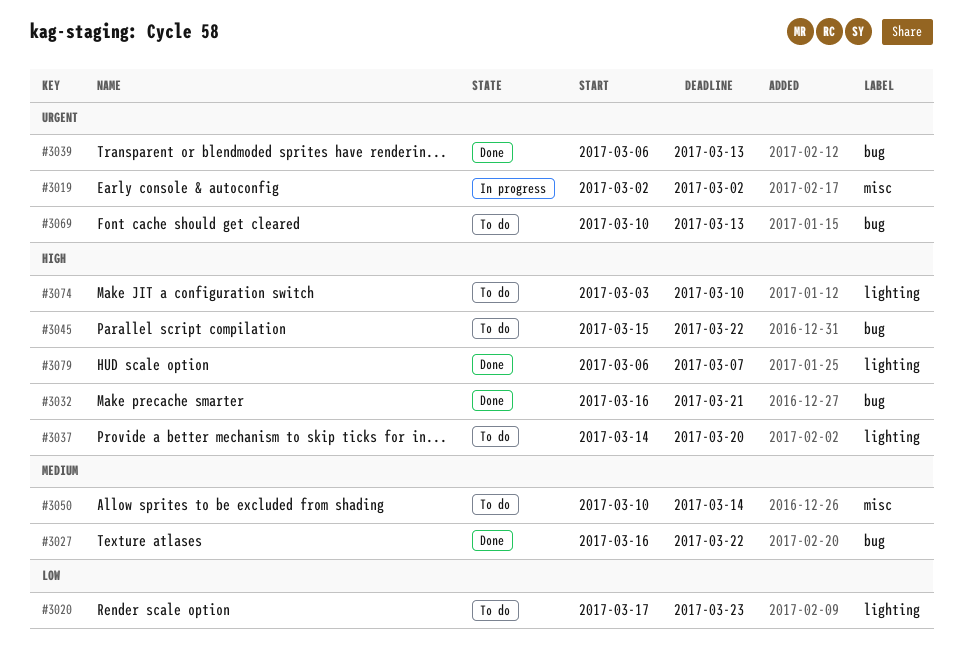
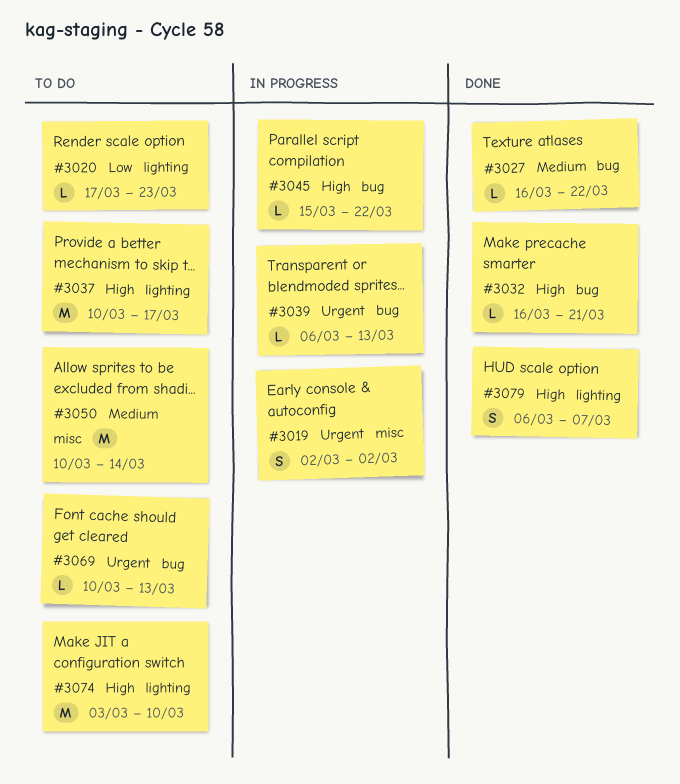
#3037, start: Mar 14 -> Mar 10
#3037, due: Mar 20 -> Mar 17
#3039, status: Done -> In progress
#3045, status: To do -> In progress

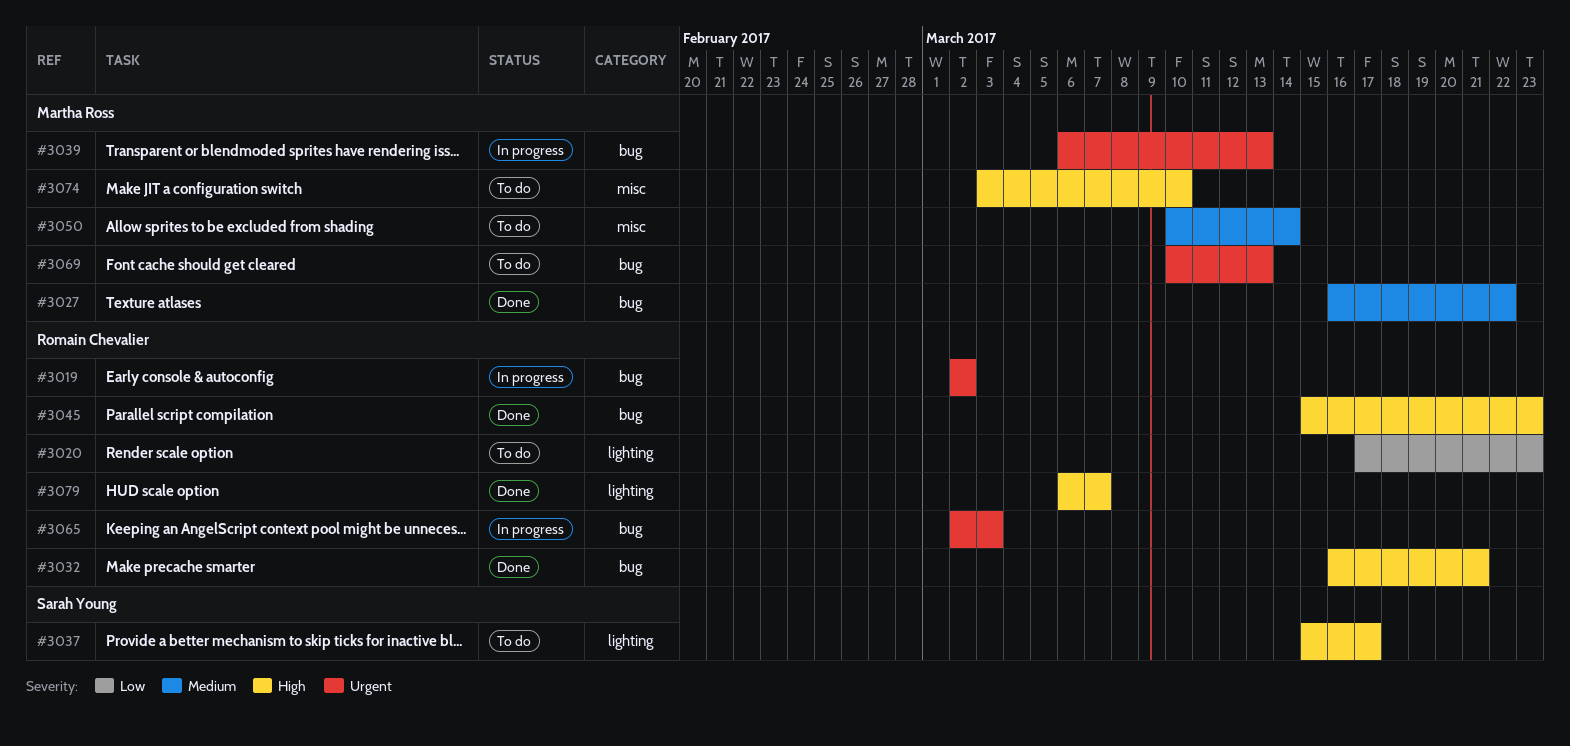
#3019, label: misc -> bug
#3037, start: Mar 10 -> Mar 15
#3045, status: In progress -> Done
#3045, due: Mar 22 -> Mar 23
#3065: none -> present
#3074, label: lighting -> misc

